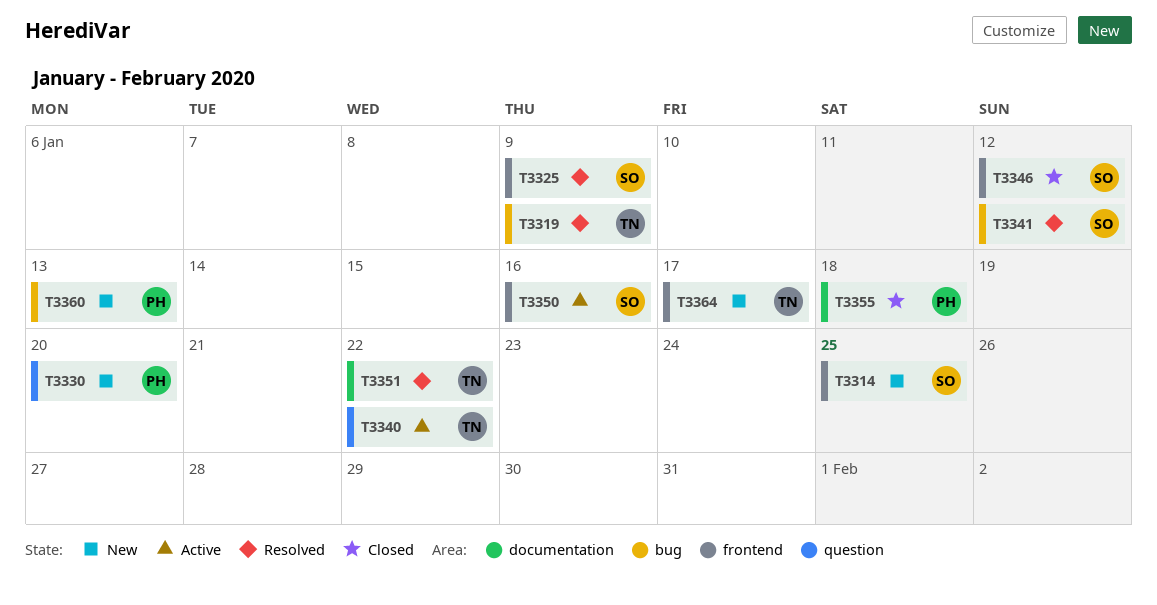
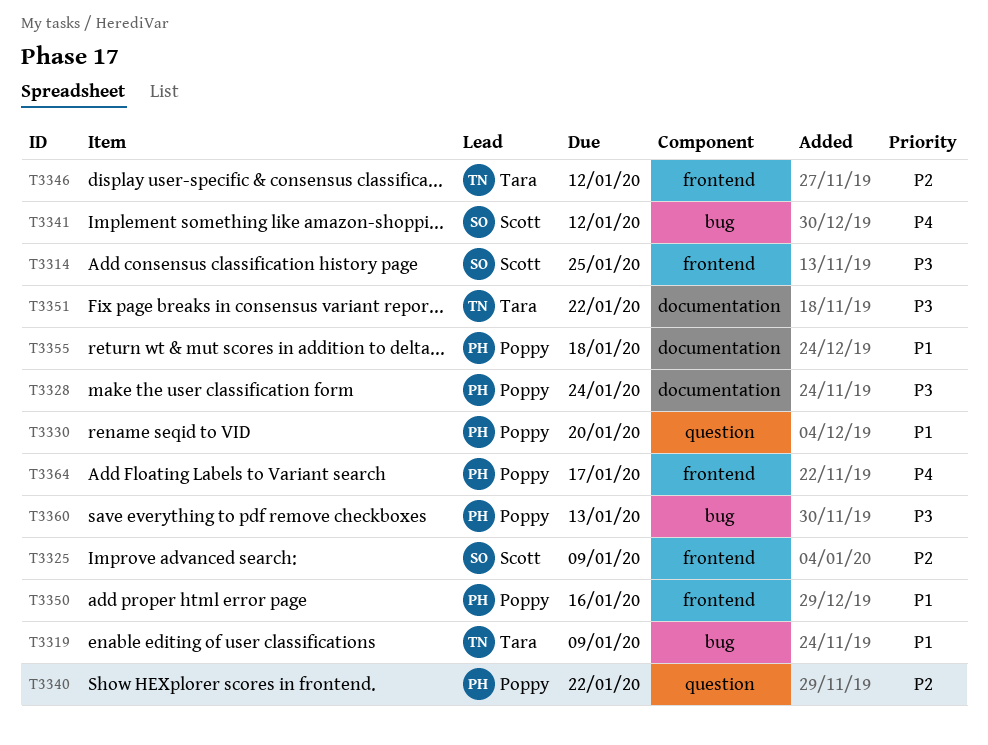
T3328: none -> present
T3340, owner: Tara -> Poppy
T3346, owner: Scott -> Tara
T3350, owner: Scott -> Poppy
T3364, owner: Tara -> Poppy

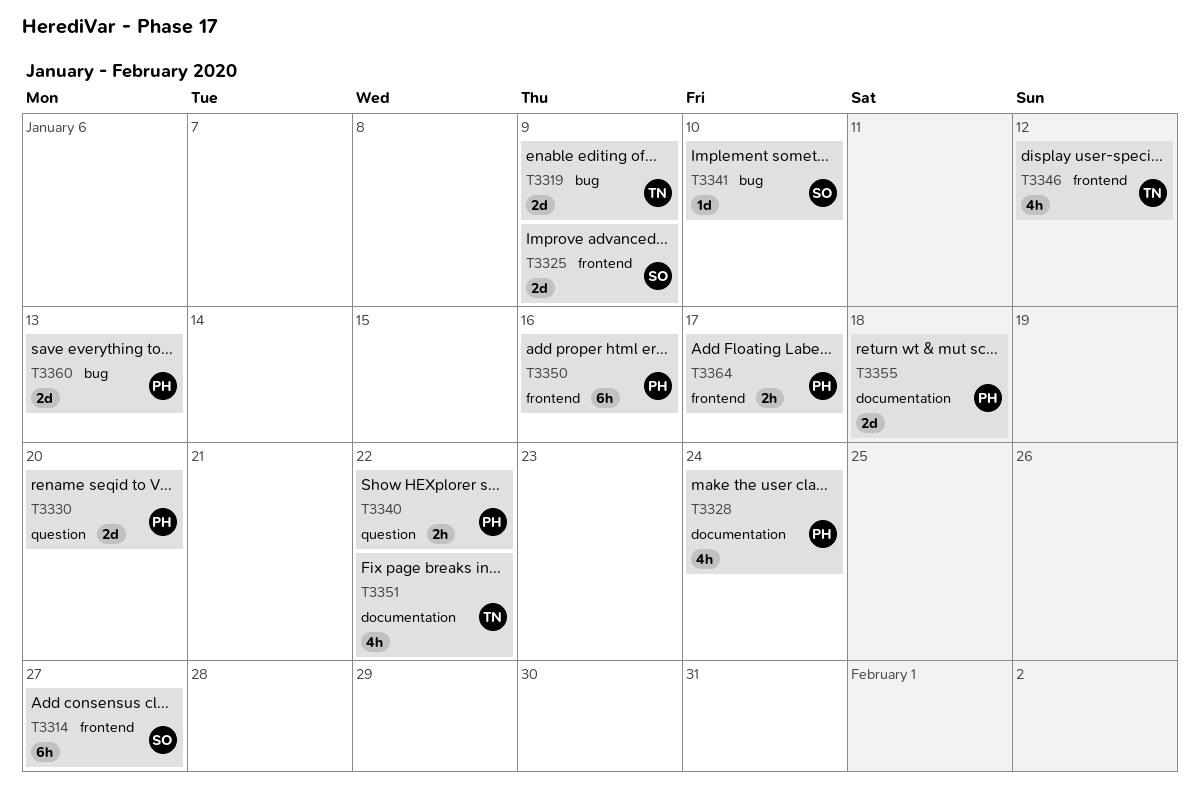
T3314, due: Jan 25 -> Jan 27
T3341, due: Jan 12 -> Jan 10

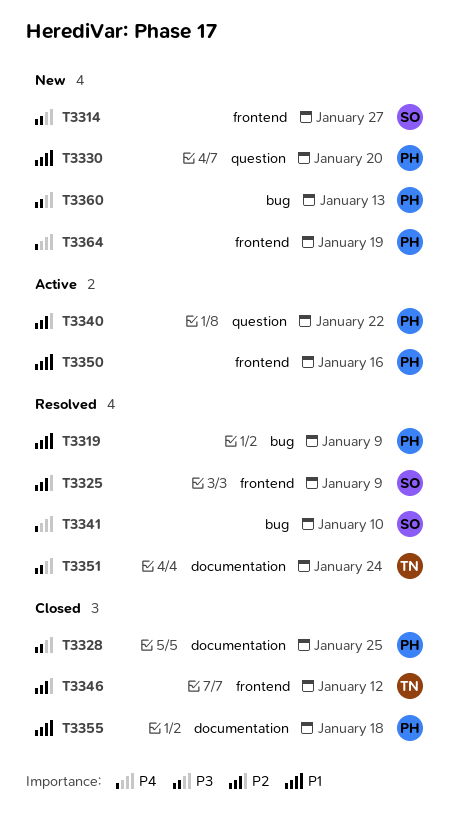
T3319, owner: TN -> PH
T3328, due: Jan 24 -> Jan 25
T3351, due: Jan 22 -> Jan 24
T3364, due: Jan 17 -> Jan 19

